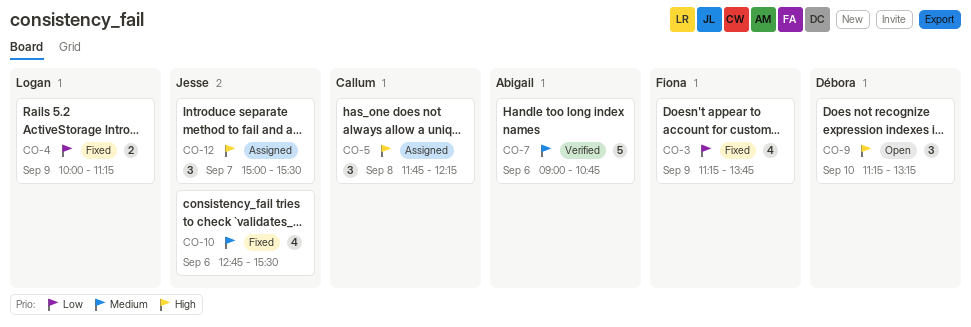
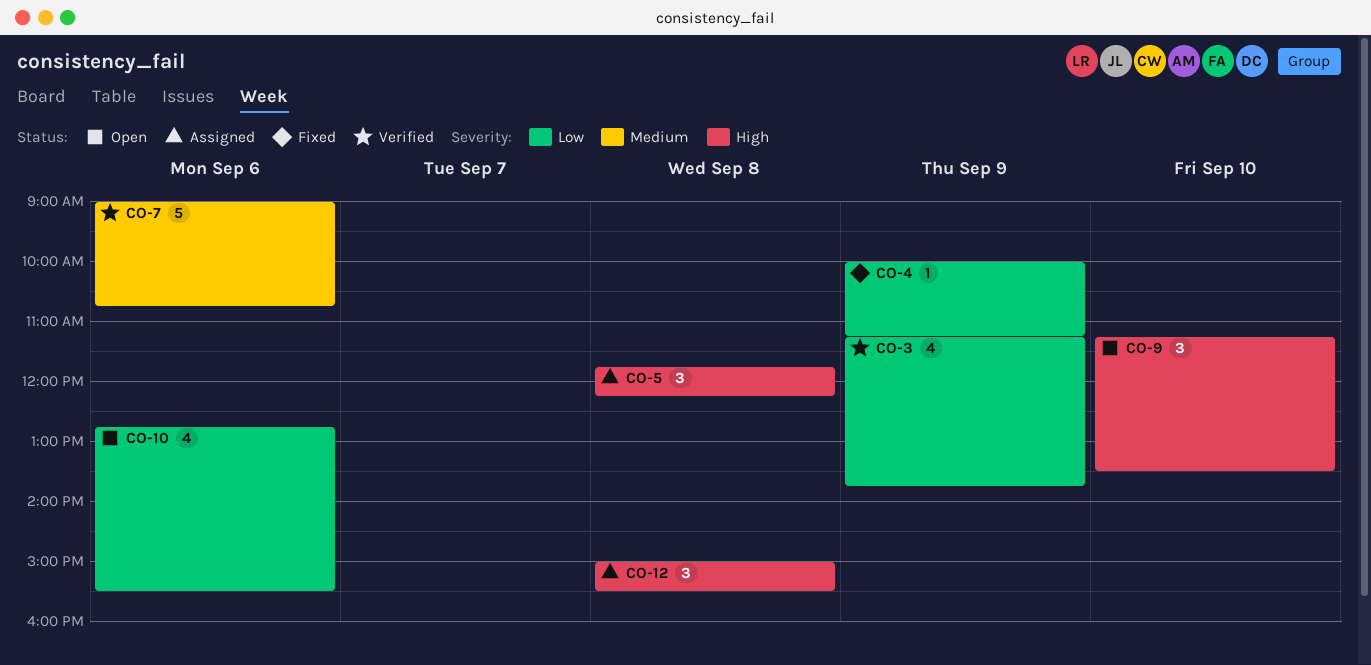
CO-3, status: Fixed -> Verified
CO-4, estimate: 2 -> 1
CO-9, ends: 13:15 -> 13:30
CO-10, status: Fixed -> Open
CO-10, priority: Medium -> Low
CO-12, day: Sep 7 -> Sep 8

